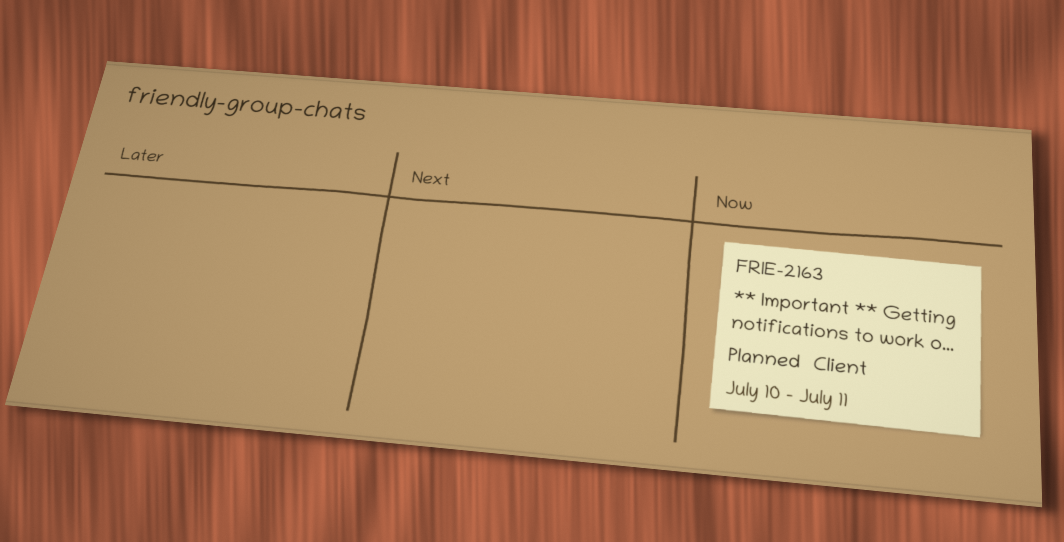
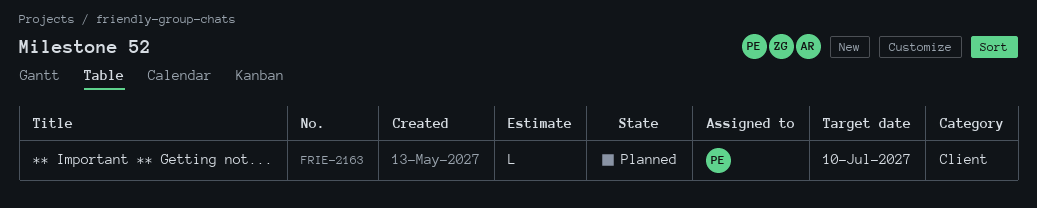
FRIE-2163, due: Jul 11 -> Jul 10

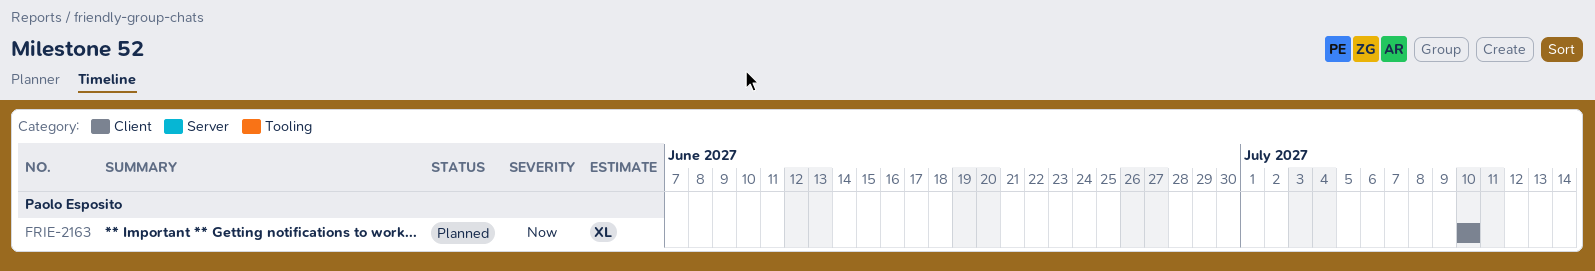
FRIE-2163, estimate: L -> XL

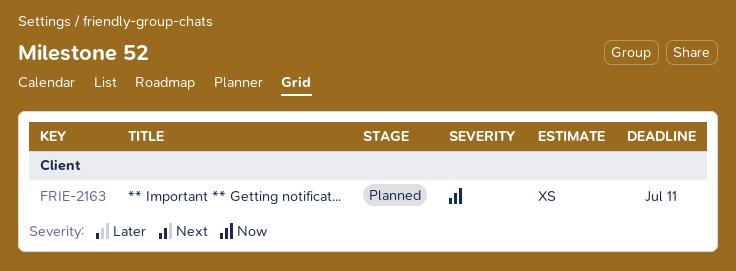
FRIE-2163, estimate: XL -> XS
FRIE-2163, due: Jul 10 -> Jul 11

